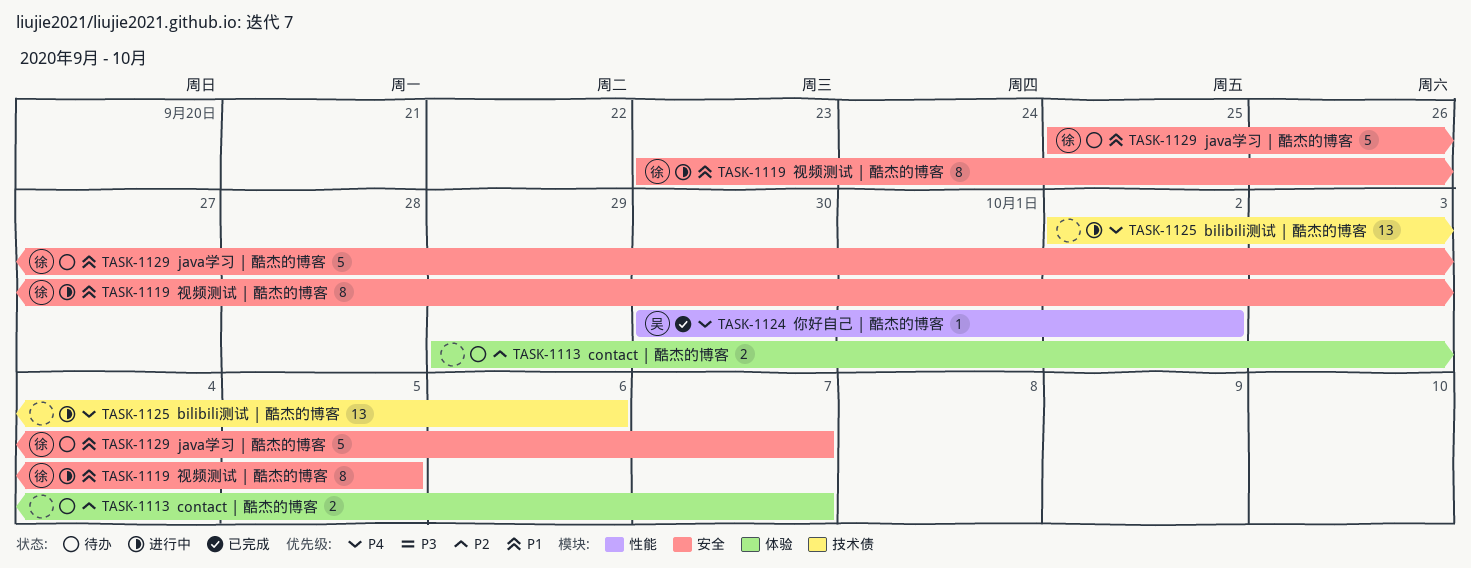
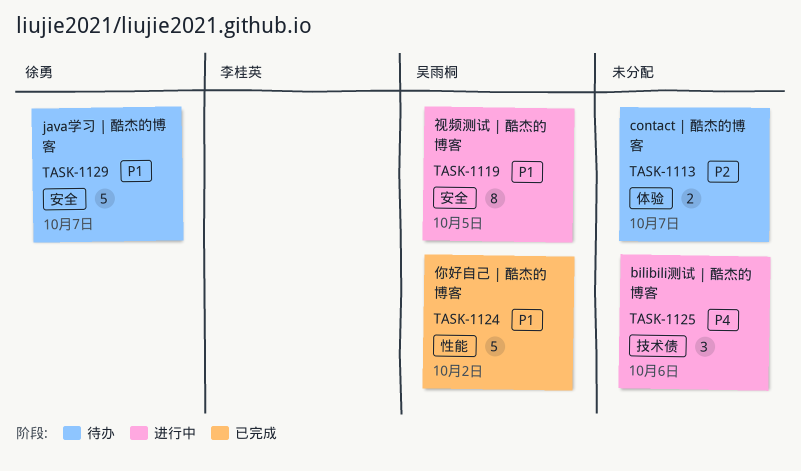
TASK-1119, owner: 徐勇 -> 吴雨桐
TASK-1124, priority: P4 -> P1
TASK-1124, estimate: 1 -> 5
TASK-1125, estimate: 13 -> 3

